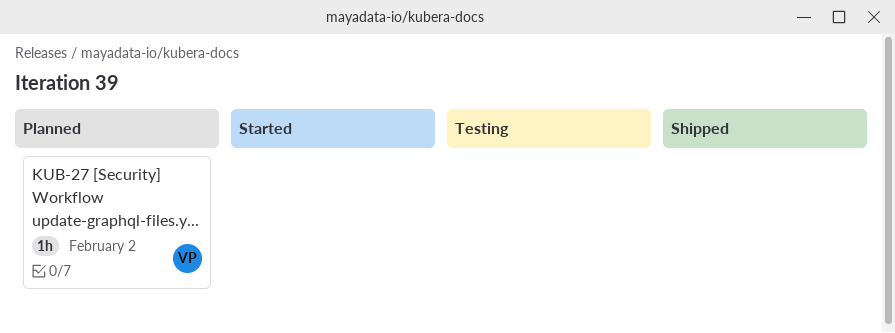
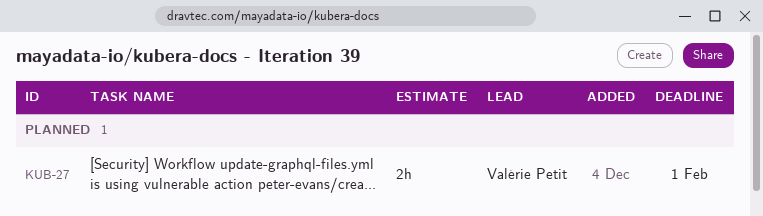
KUB-27, estimate: 1h -> 2h
KUB-27, due: Feb 2 -> Feb 1

